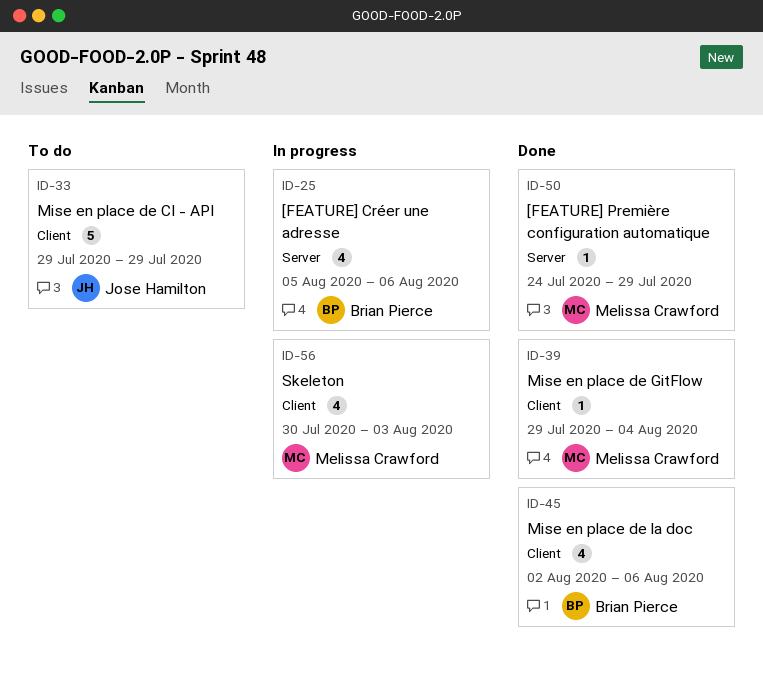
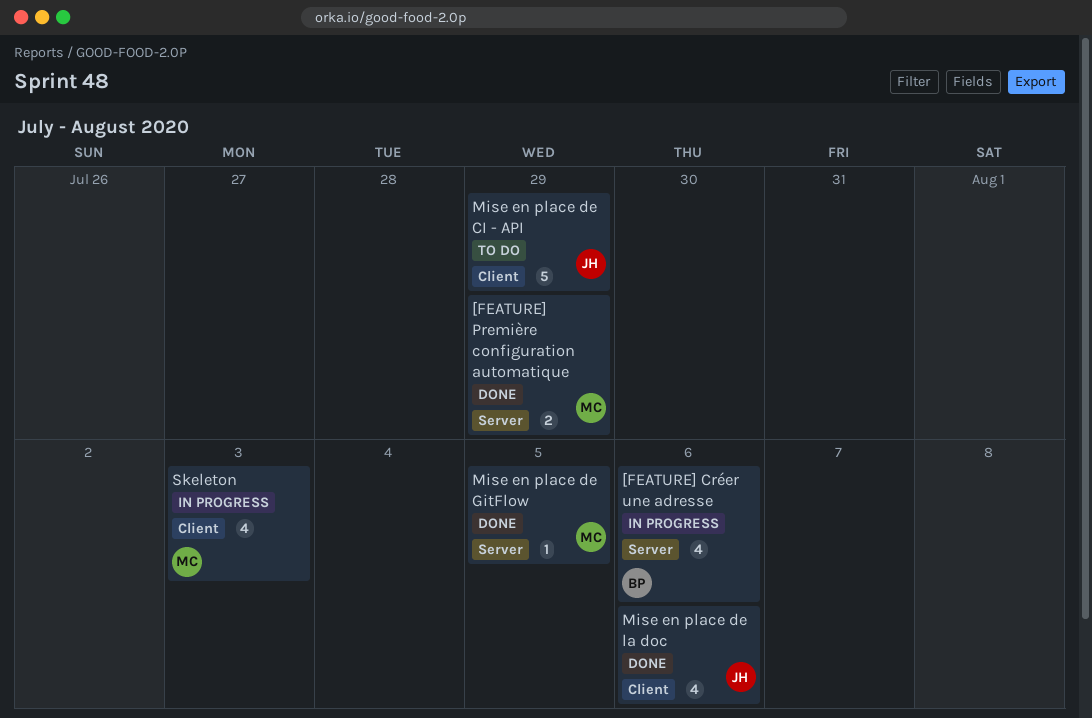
[FEATURE] Première configuration automatique, estimate: 1 -> 2
Mise en place de GitFlow, label: Client -> Server
Mise en place de GitFlow, due: Aug 4 -> Aug 5
Mise en place de la doc, owner: Brian Pierce -> Jose Hamilton

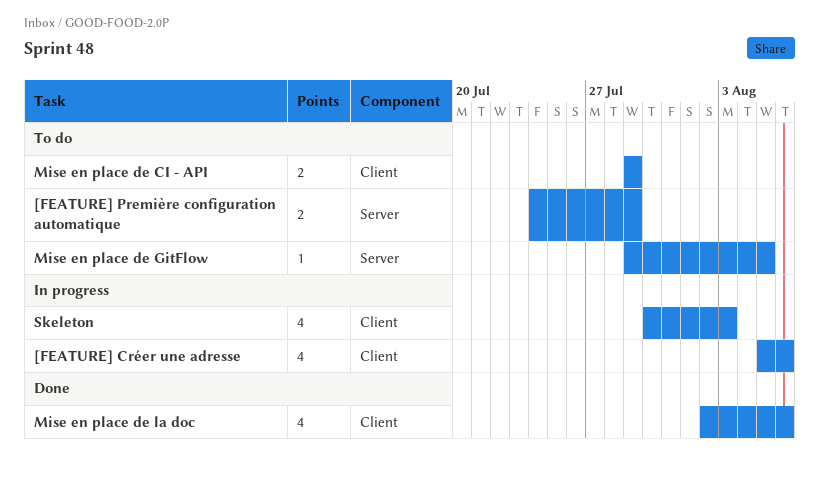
[FEATURE] Créer une adresse, label: Server -> Client
[FEATURE] Première configuration automatique, status: Done -> To do
Mise en place de CI - API, estimate: 5 -> 2
Mise en place de GitFlow, status: Done -> To do

